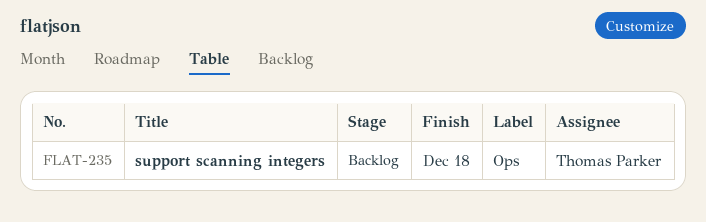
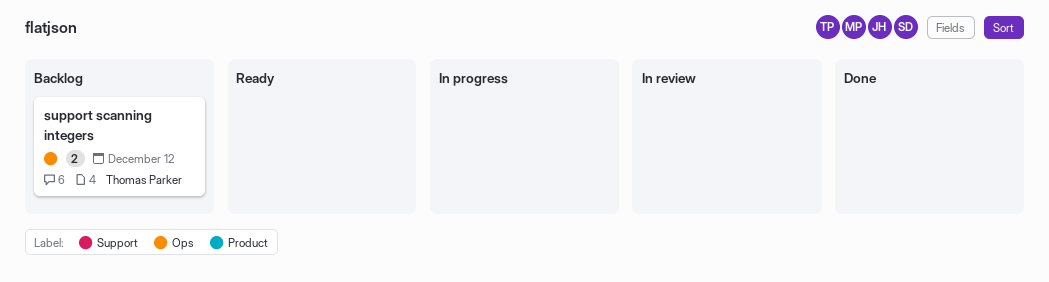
support scanning integers, due: Dec 18 -> Dec 12

